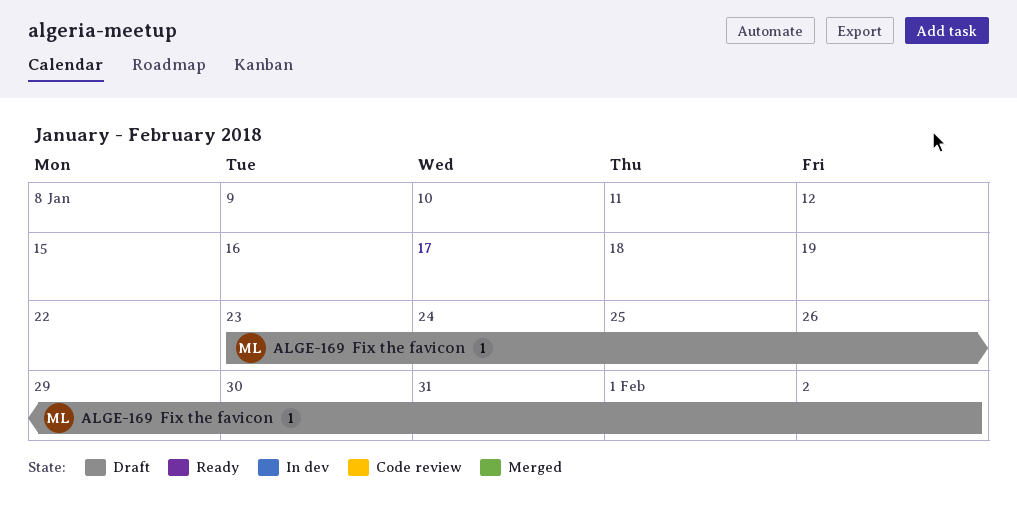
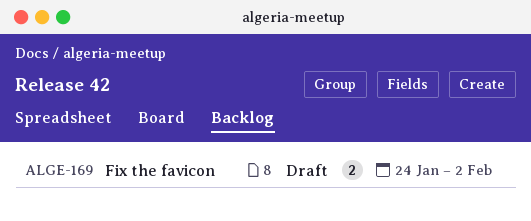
ALGE-169, estimate: 1 -> 2
ALGE-169, start: Jan 23 -> Jan 24

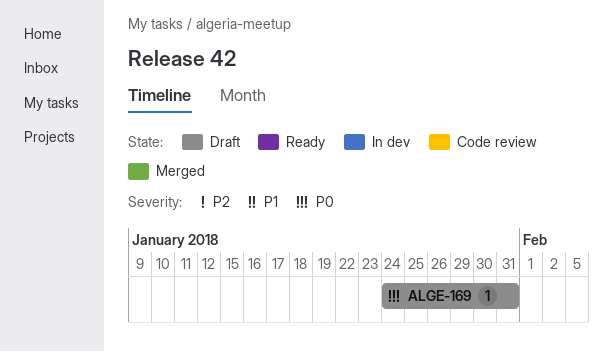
ALGE-169, estimate: 2 -> 1
ALGE-169, due: Feb 2 -> Jan 31

